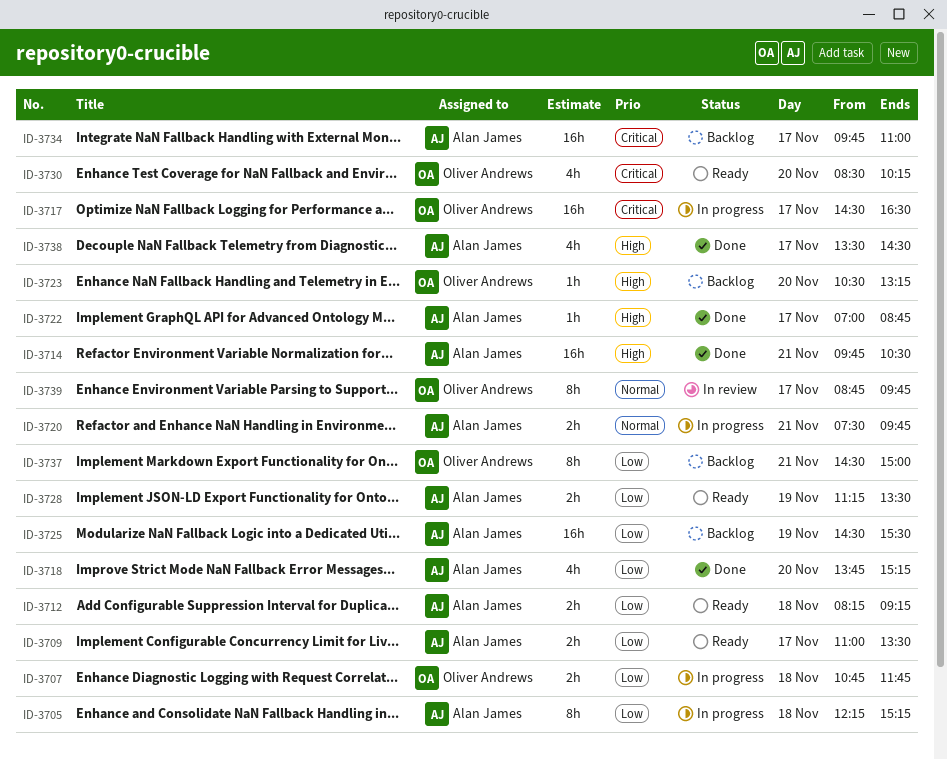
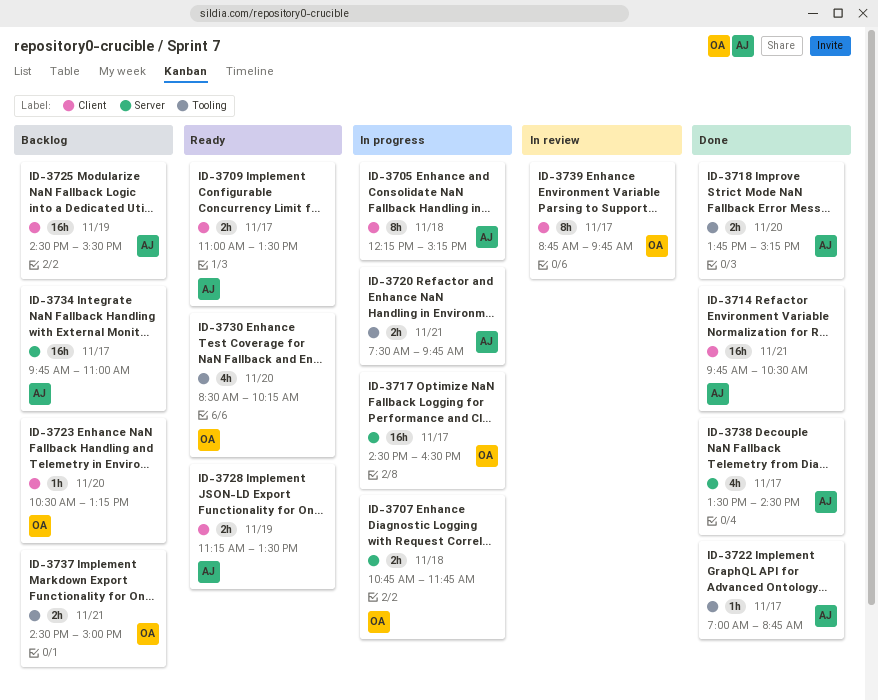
ID-3712: present -> none
ID-3718, estimate: 4h -> 2h
ID-3737, estimate: 8h -> 2h

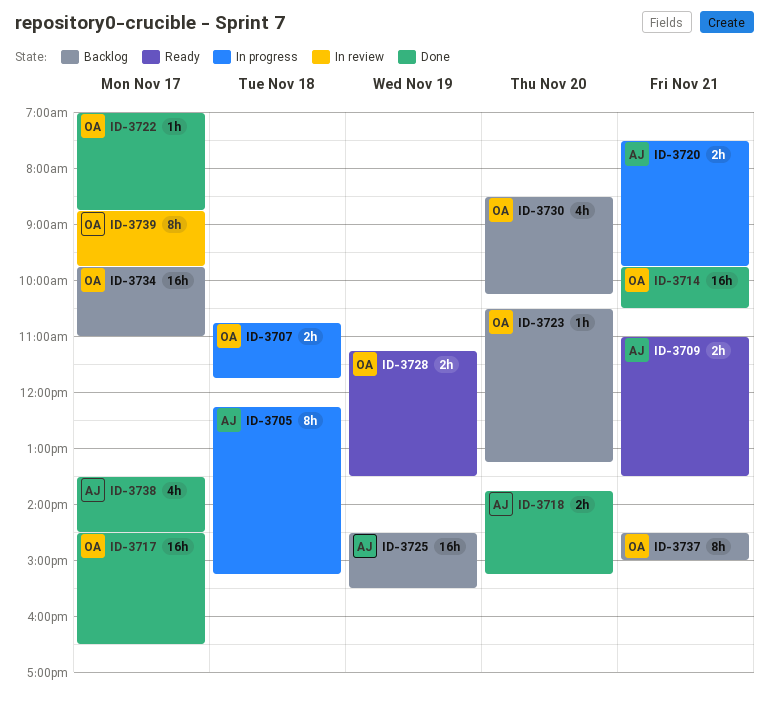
ID-3709, day: Nov 17 -> Nov 21
ID-3714, owner: AJ -> OA
ID-3717, status: In progress -> Done
ID-3722, owner: AJ -> OA
ID-3728, owner: AJ -> OA
ID-3730, status: Ready -> Backlog
ID-3734, owner: AJ -> OA
ID-3737, estimate: 2h -> 8h

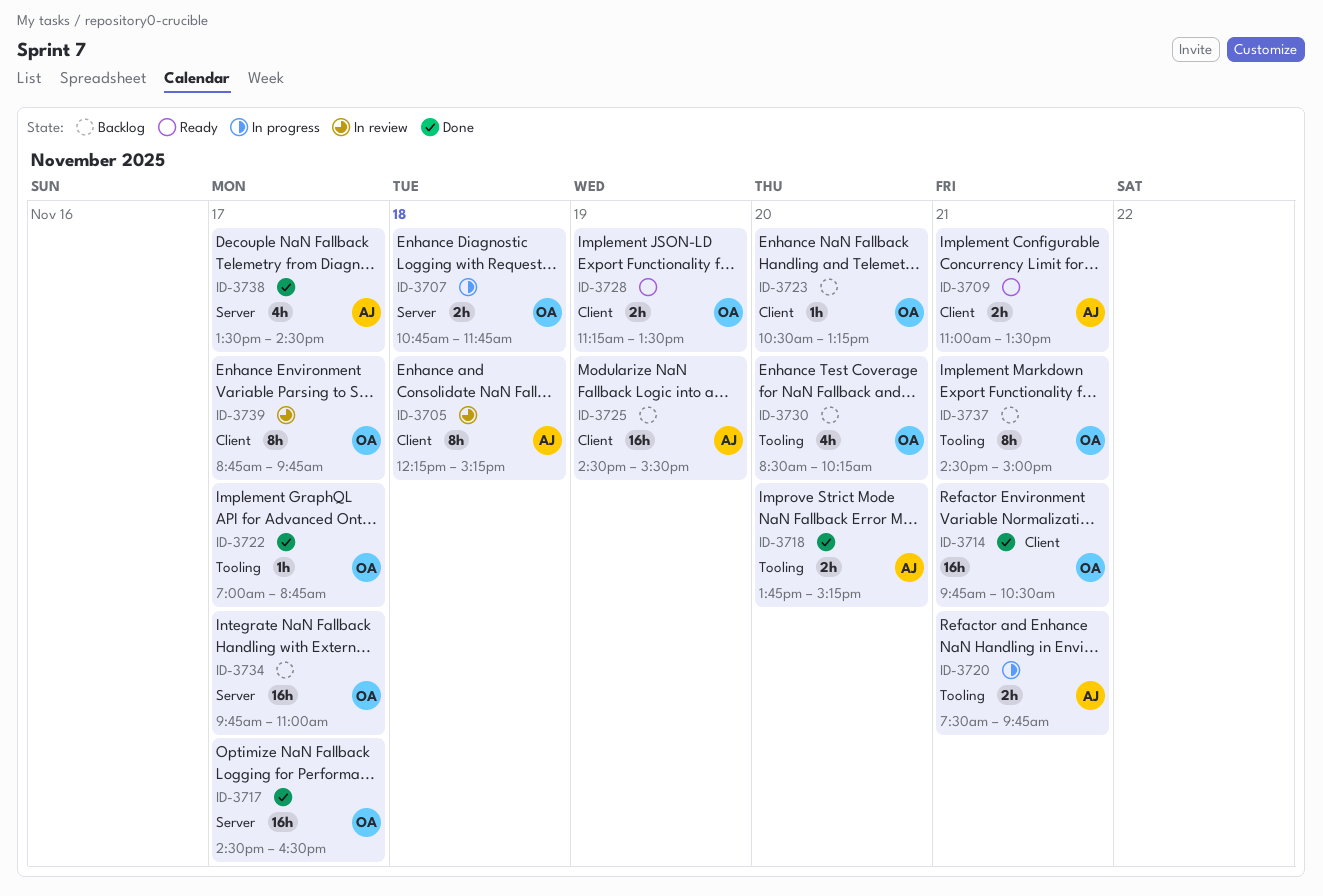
ID-3705, status: In progress -> In review

